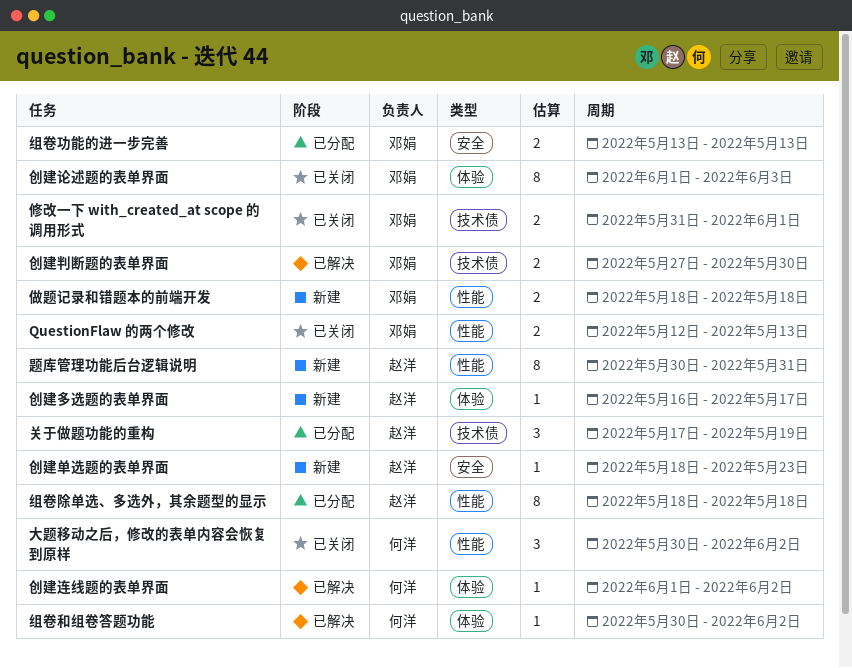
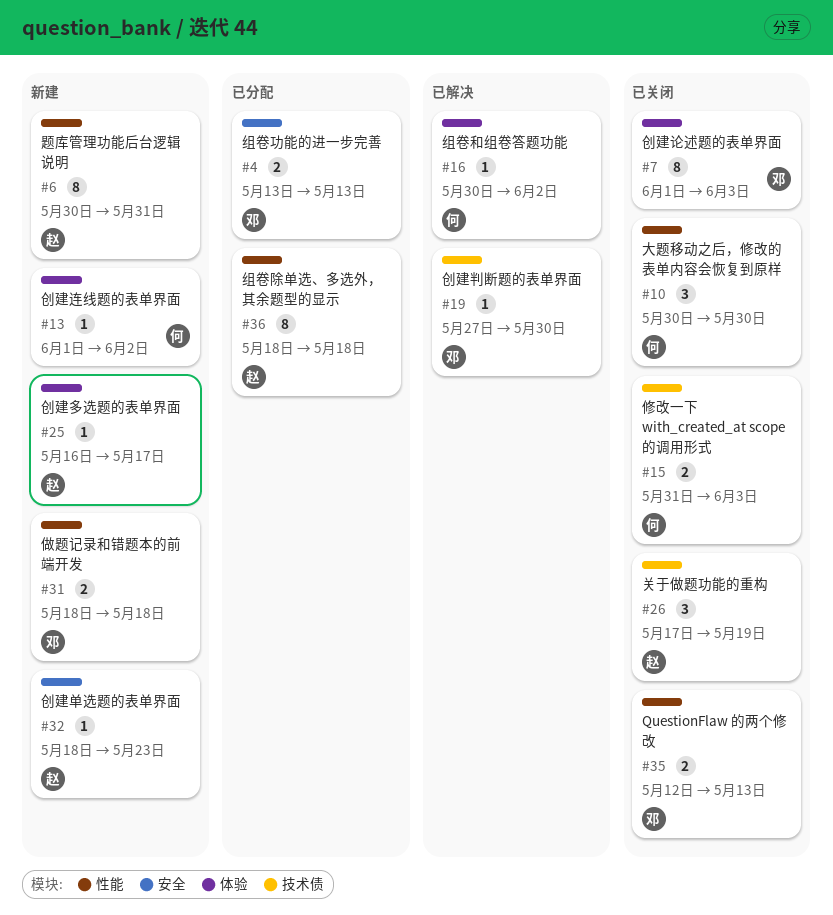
修改一下 with_created_at scope 的调用形式, owner: 邓娟 -> 何洋
修改一下 with_created_at scope 的调用形式, due: Jun 1 -> Jun 3
关于做题功能的重构, status: 已分配 -> 已关闭
创建判断题的表单界面, estimate: 2 -> 1
创建连线题的表单界面, status: 已解决 -> 新建
大题移动之后，修改的表单内容会恢复到原样, due: Jun 2 -> May 30

